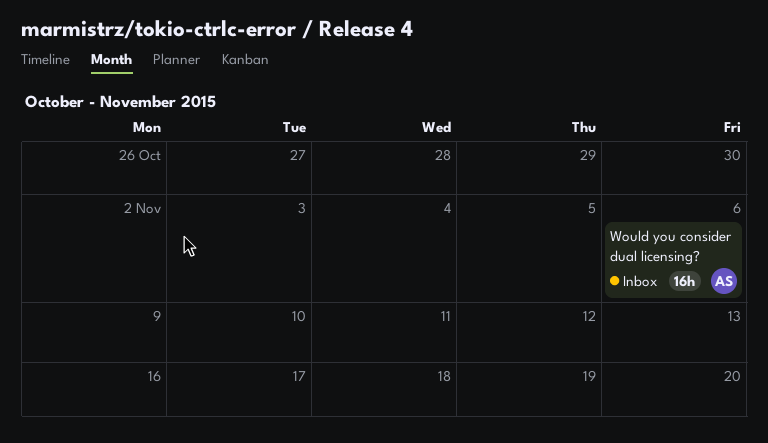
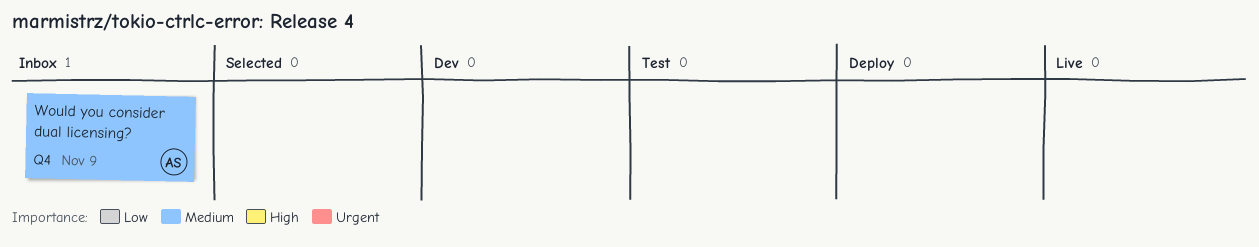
Would you consider dual licensing?, due: Nov 6 -> Nov 9

